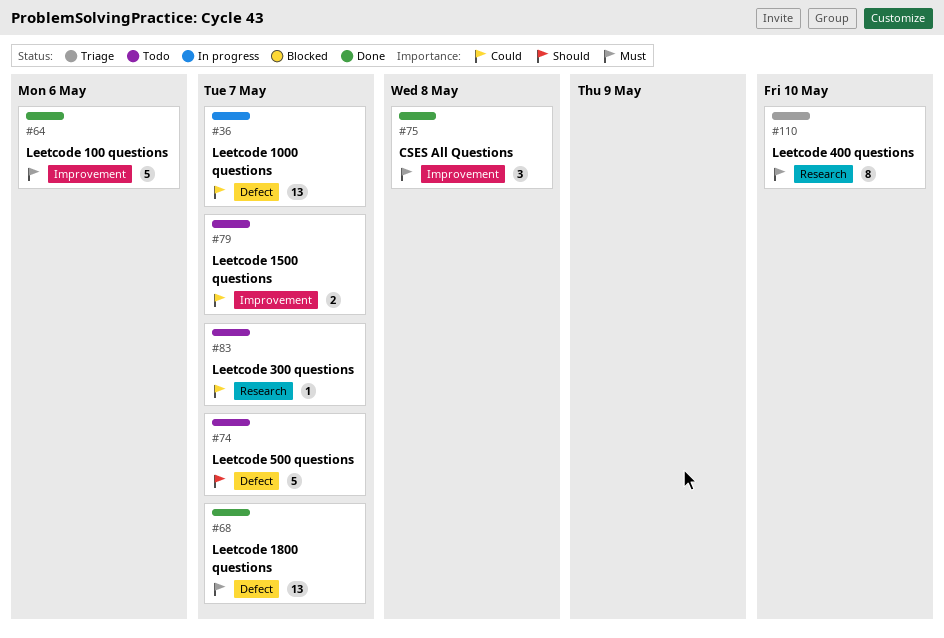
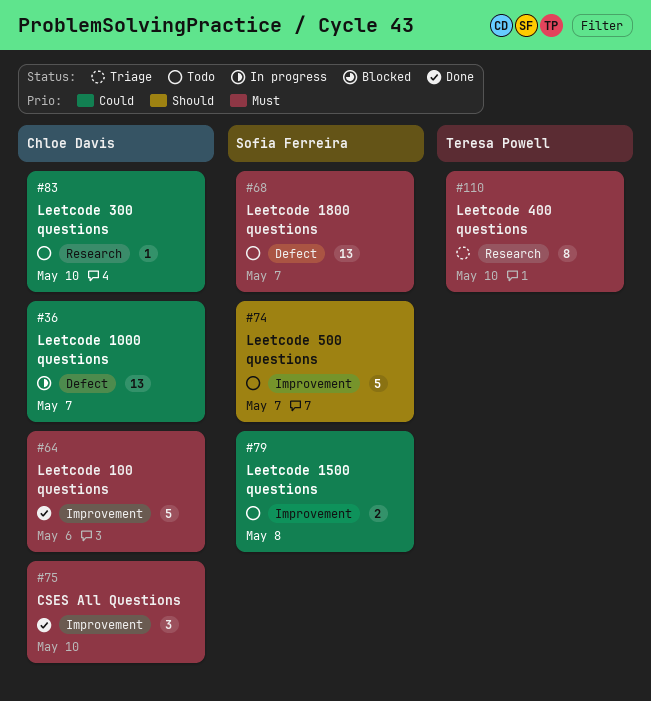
#68, status: Done -> Todo
#74, label: Defect -> Improvement
#75, due: May 8 -> May 10
#79, due: May 7 -> May 8
#83, due: May 7 -> May 10

